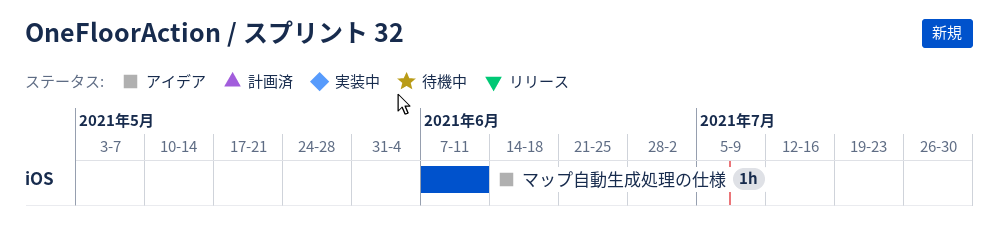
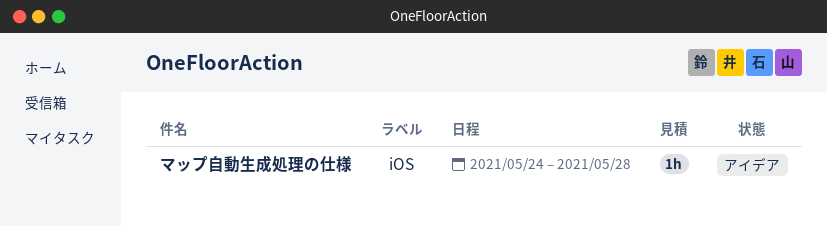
マップ自動生成処理の仕様, start: Jun 7 -> May 24
マップ自動生成処理の仕様, due: Jun 11 -> May 28

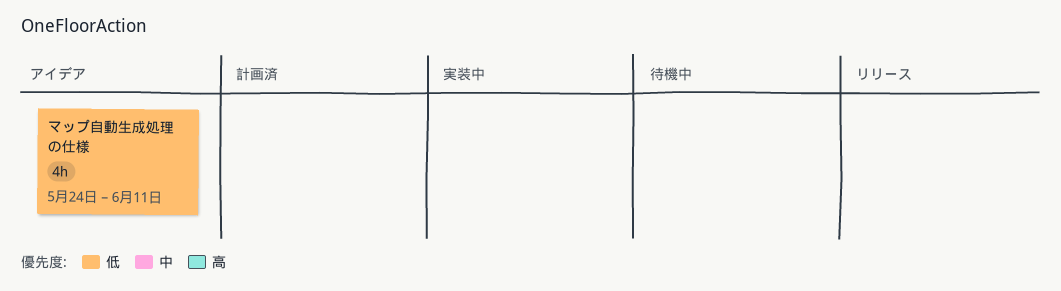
マップ自動生成処理の仕様, estimate: 1h -> 4h
マップ自動生成処理の仕様, due: May 28 -> Jun 11

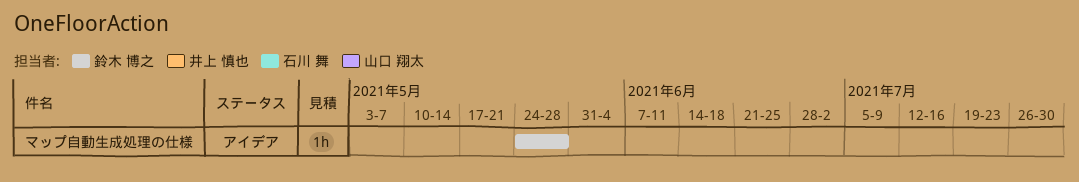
マップ自動生成処理の仕様, estimate: 4h -> 1h
マップ自動生成処理の仕様, due: Jun 11 -> May 28

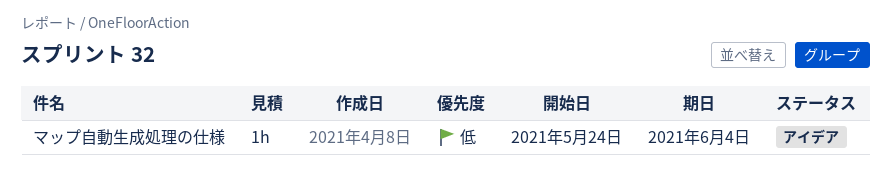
マップ自動生成処理の仕様, due: May 28 -> Jun 4

